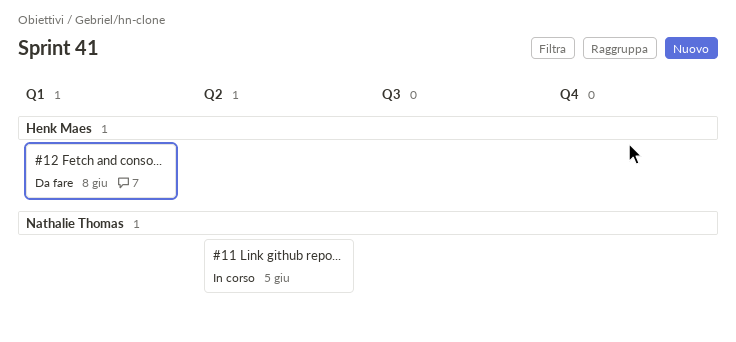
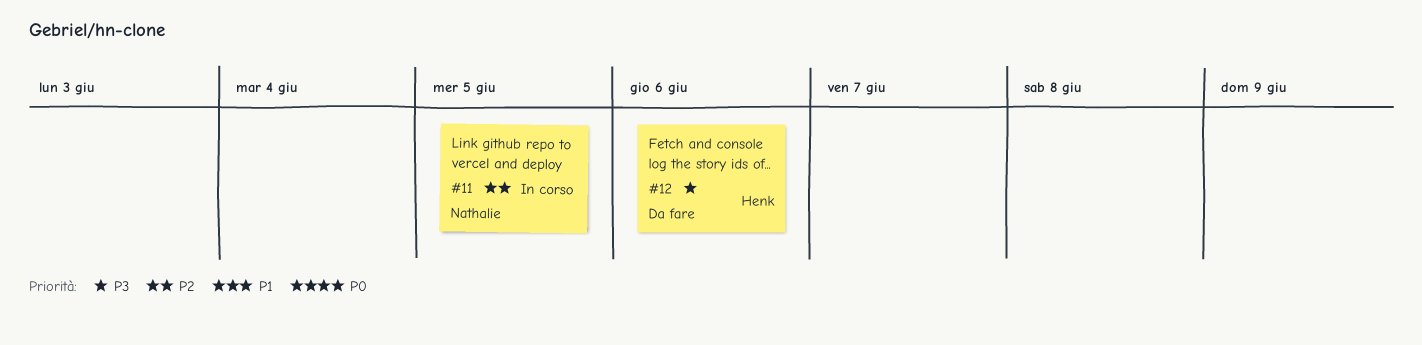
#12, due: Jun 8 -> Jun 6

